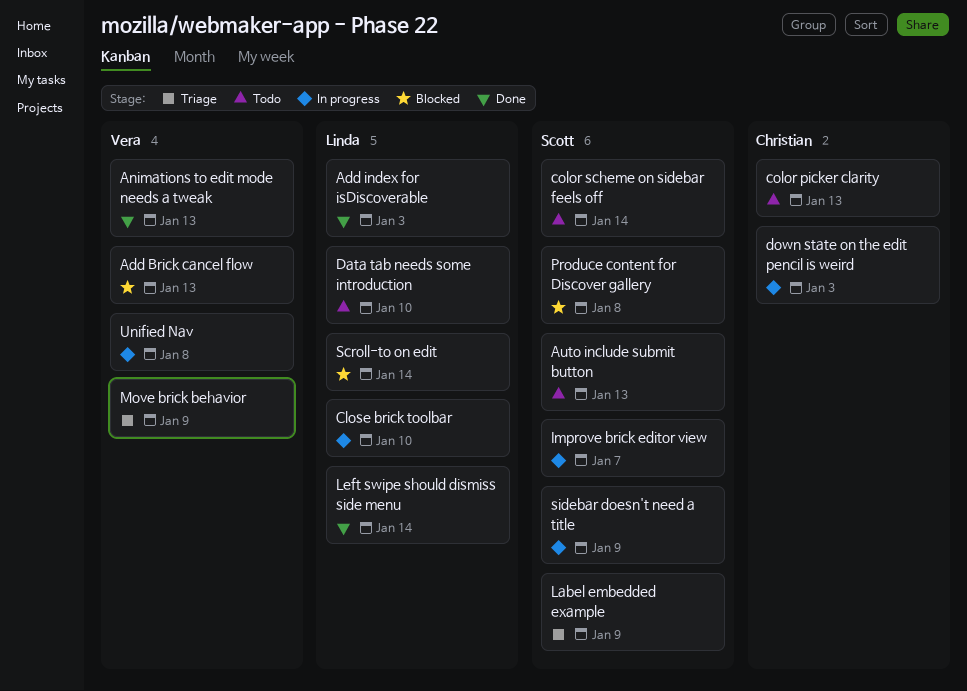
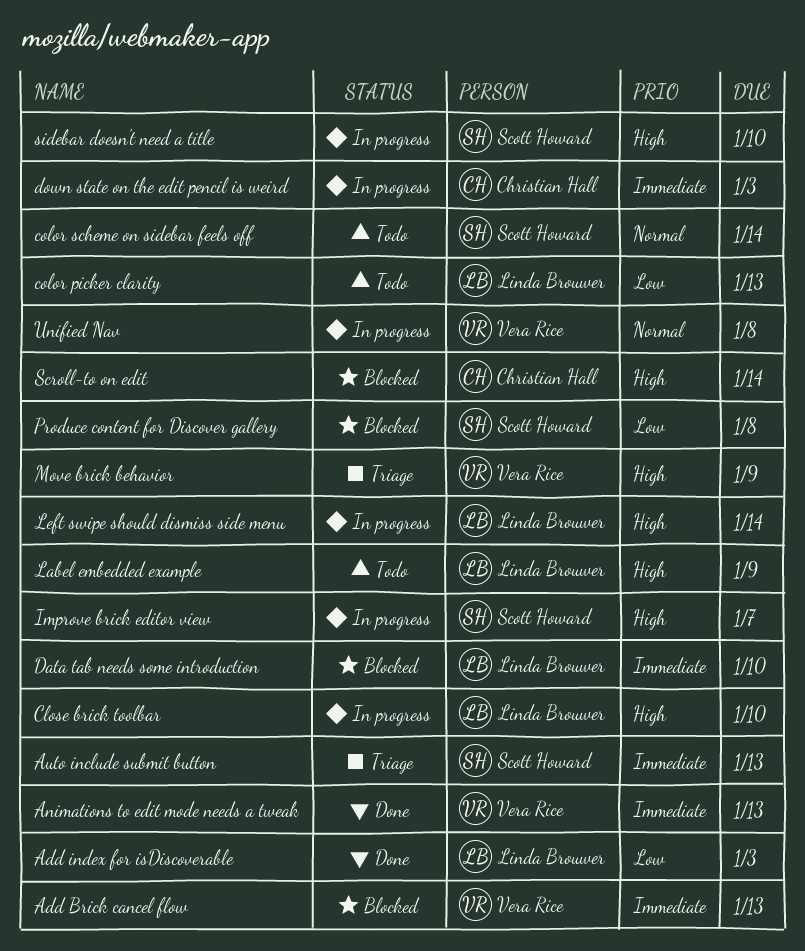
Auto include submit button, status: Todo -> Triage
color picker clarity, owner: Christian Hall -> Linda Brouwer
Data tab needs some introduction, status: Todo -> Blocked
Label embedded example, status: Triage -> Todo
Label embedded example, owner: Scott Howard -> Linda Brouwer
Left swipe should dismiss side menu, status: Done -> In progress
Scroll-to on edit, owner: Linda Brouwer -> Christian Hall
sidebar doesn't need a title, due: Jan 9 -> Jan 10

